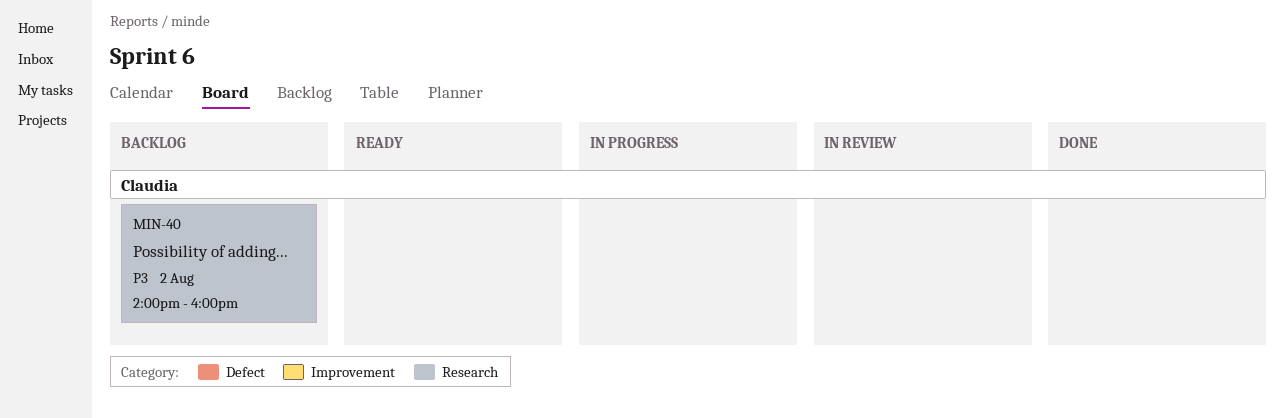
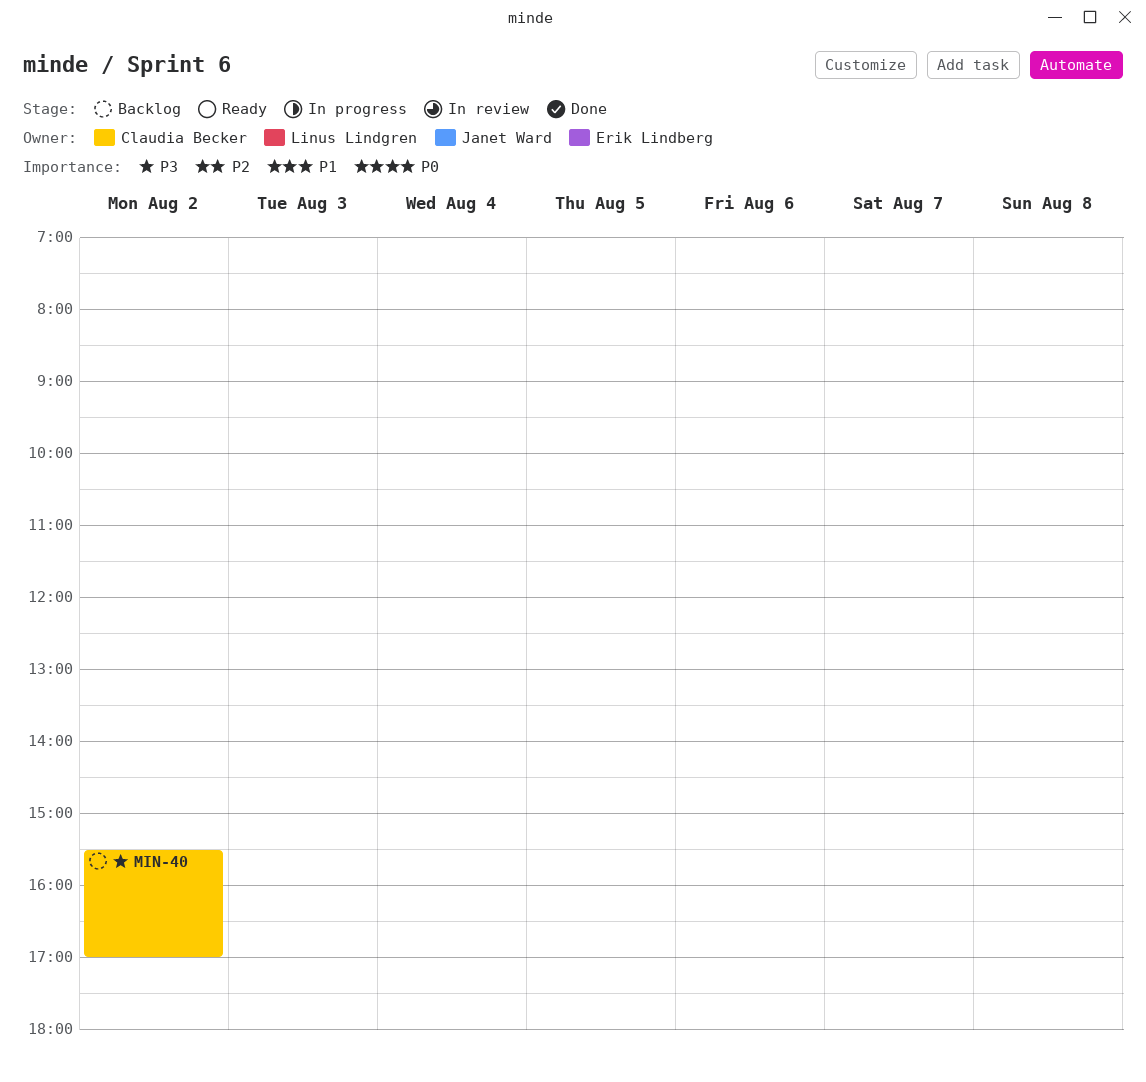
MIN-40, begins: 14:00 -> 15:30
MIN-40, ends: 16:00 -> 17:00

